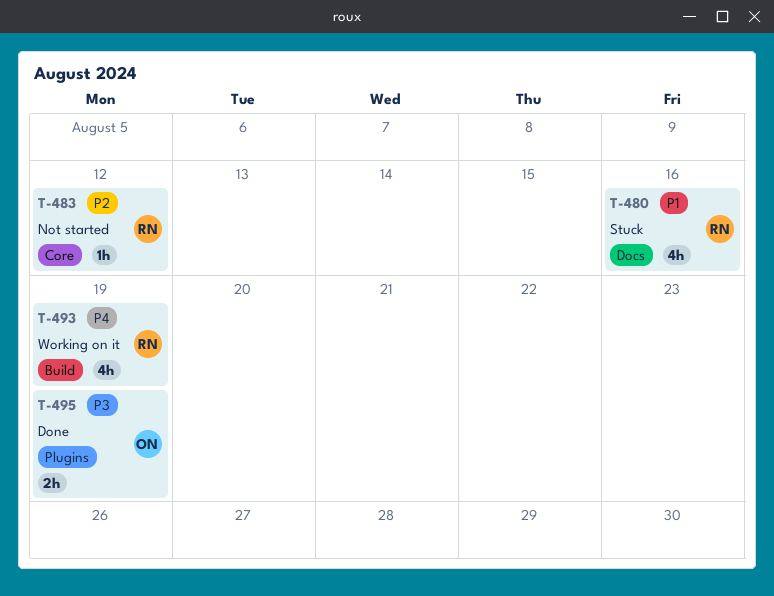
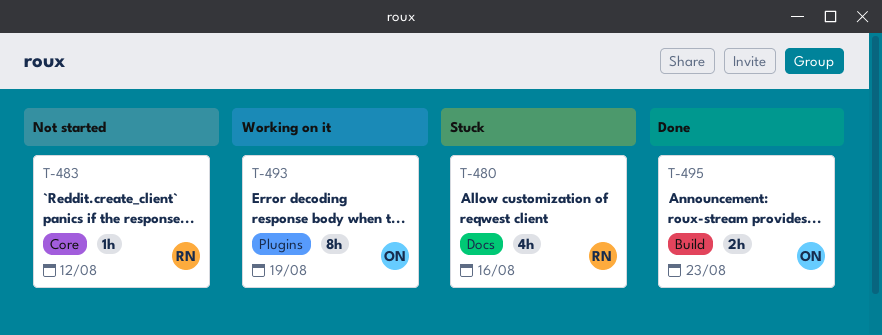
T-493, owner: RN -> ON
T-493, label: Build -> Plugins
T-493, estimate: 4h -> 8h
T-495, label: Plugins -> Build
T-495, due: Aug 19 -> Aug 23

